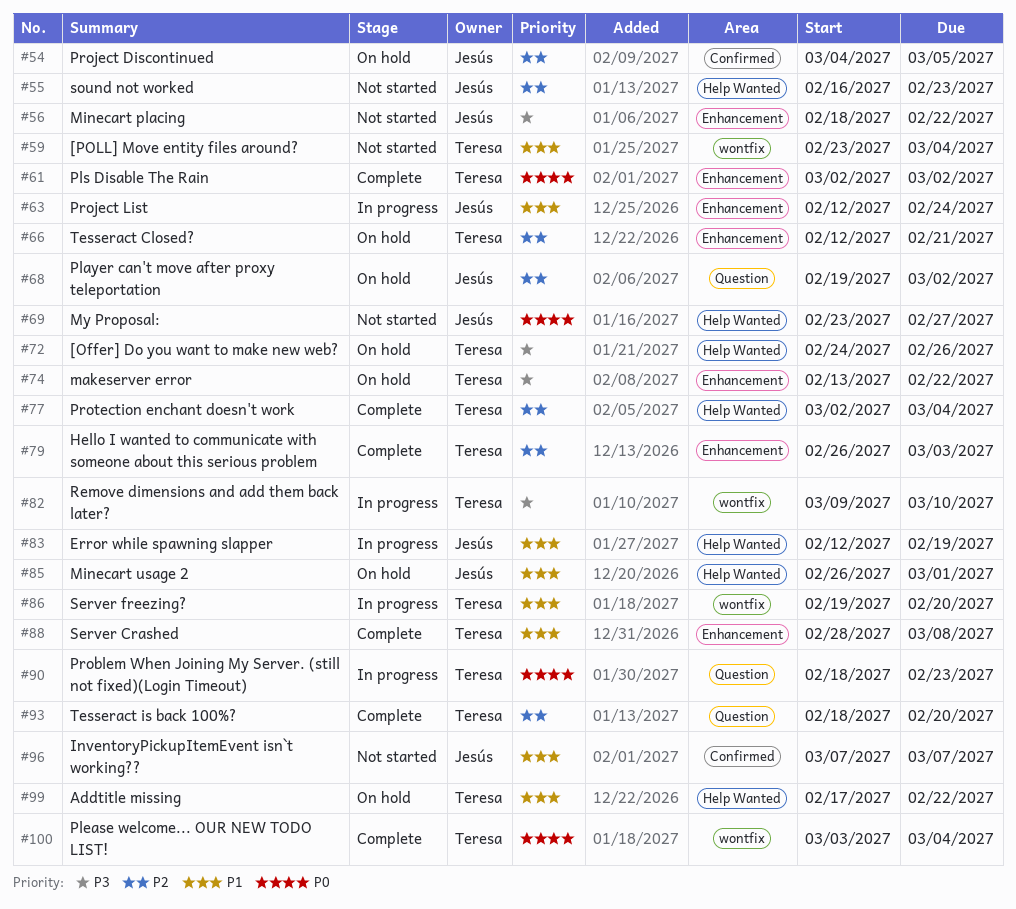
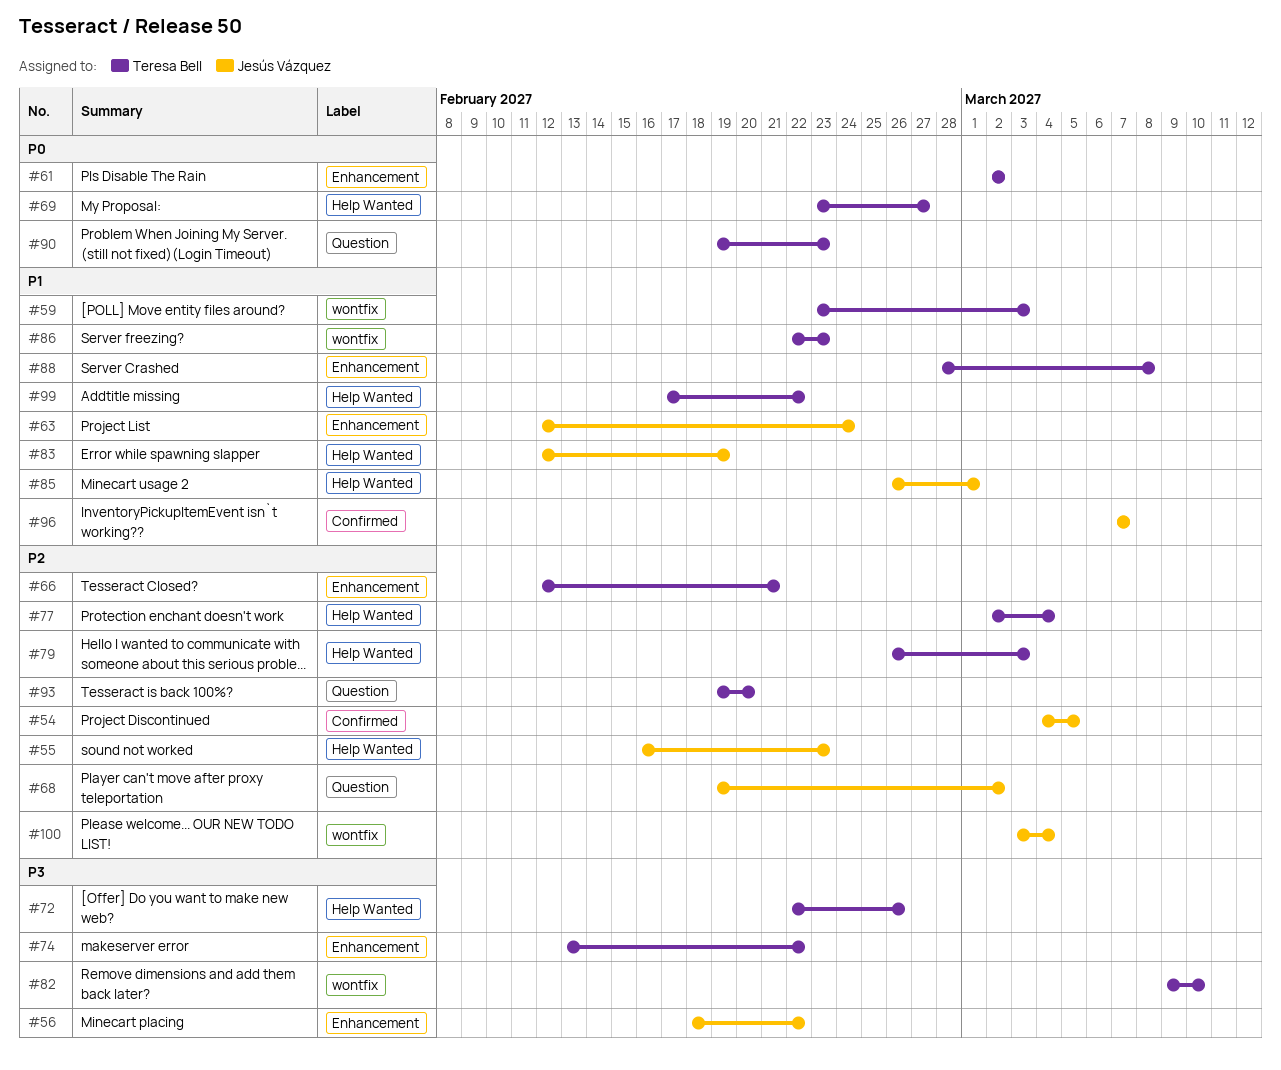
#59, due: Mar 4 -> Mar 3
#69, owner: Jesús Vázquez -> Teresa Bell
#72, start: Feb 24 -> Feb 22
#79, label: Enhancement -> Help Wanted
#86, start: Feb 19 -> Feb 22
#86, due: Feb 20 -> Feb 23
#90, start: Feb 18 -> Feb 19
#93, start: Feb 18 -> Feb 19
#100, owner: Teresa Bell -> Jesús Vázquez
#100, priority: P0 -> P2

